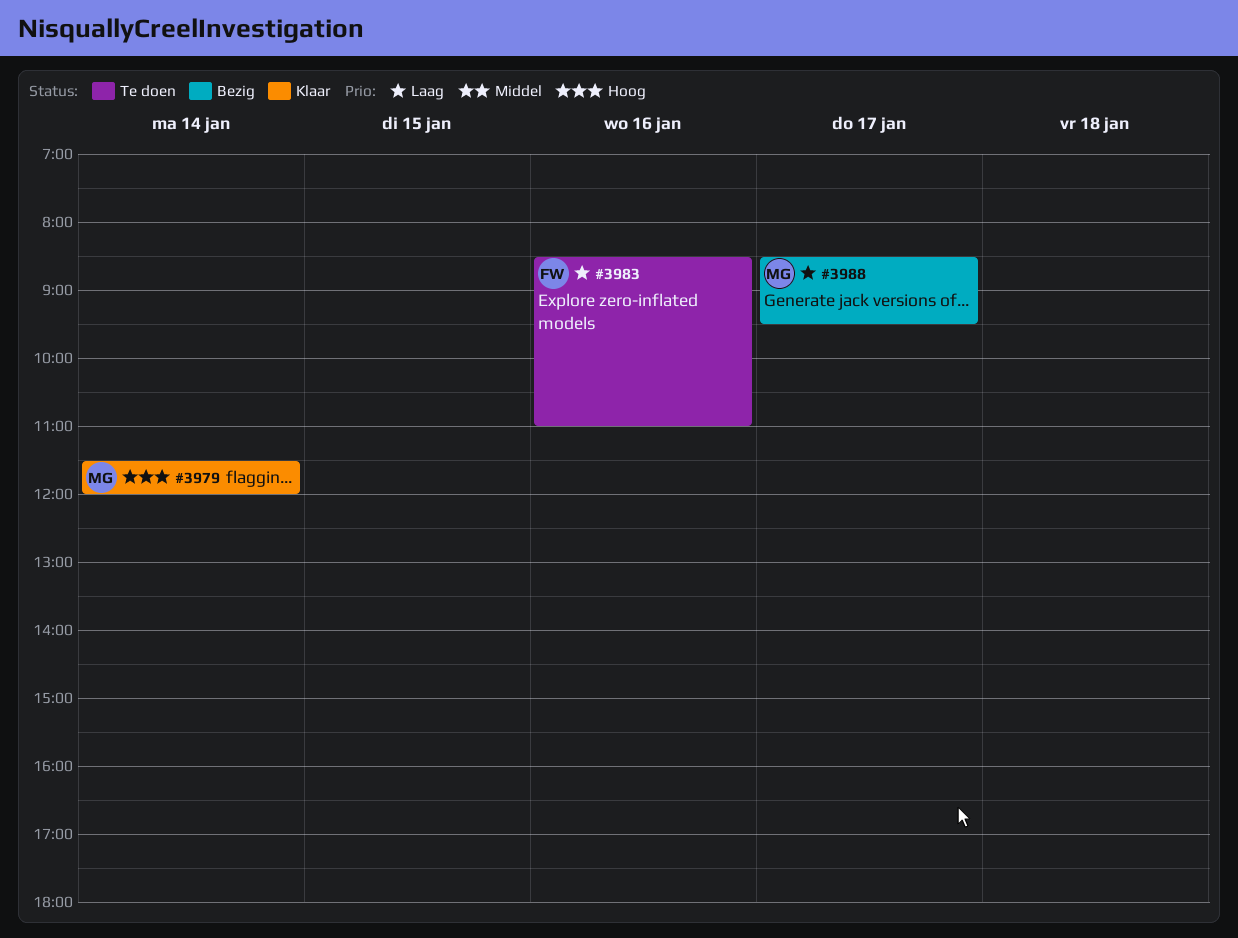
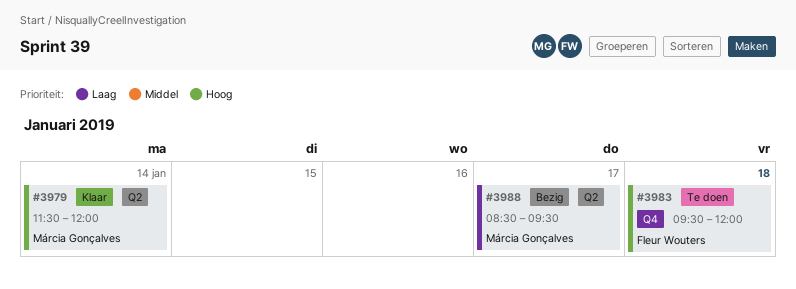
#3983, priority: Laag -> Hoog
#3983, day: Jan 16 -> Jan 18
#3983, begins: 08:30 -> 09:30
#3983, ends: 11:00 -> 12:00

